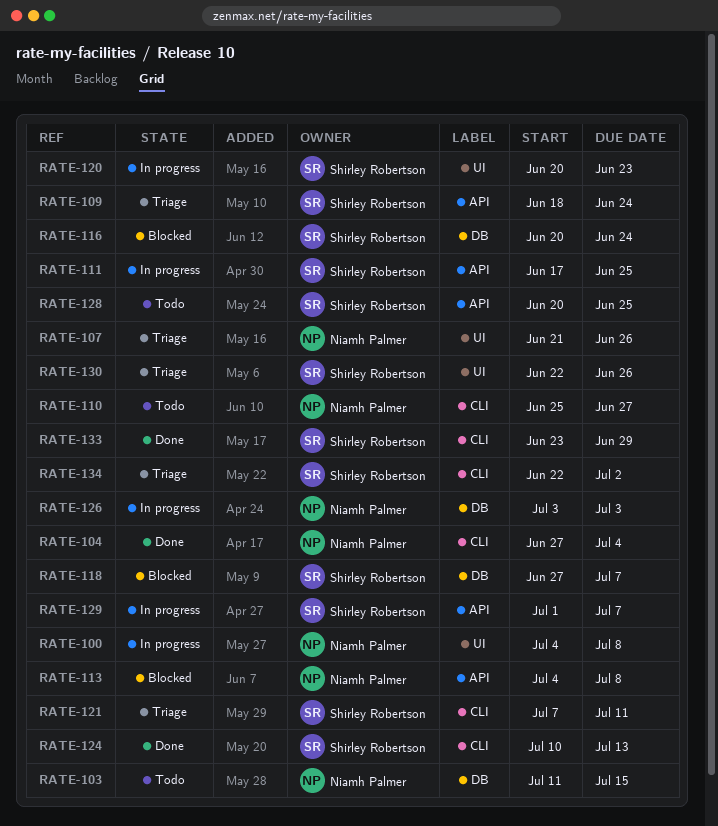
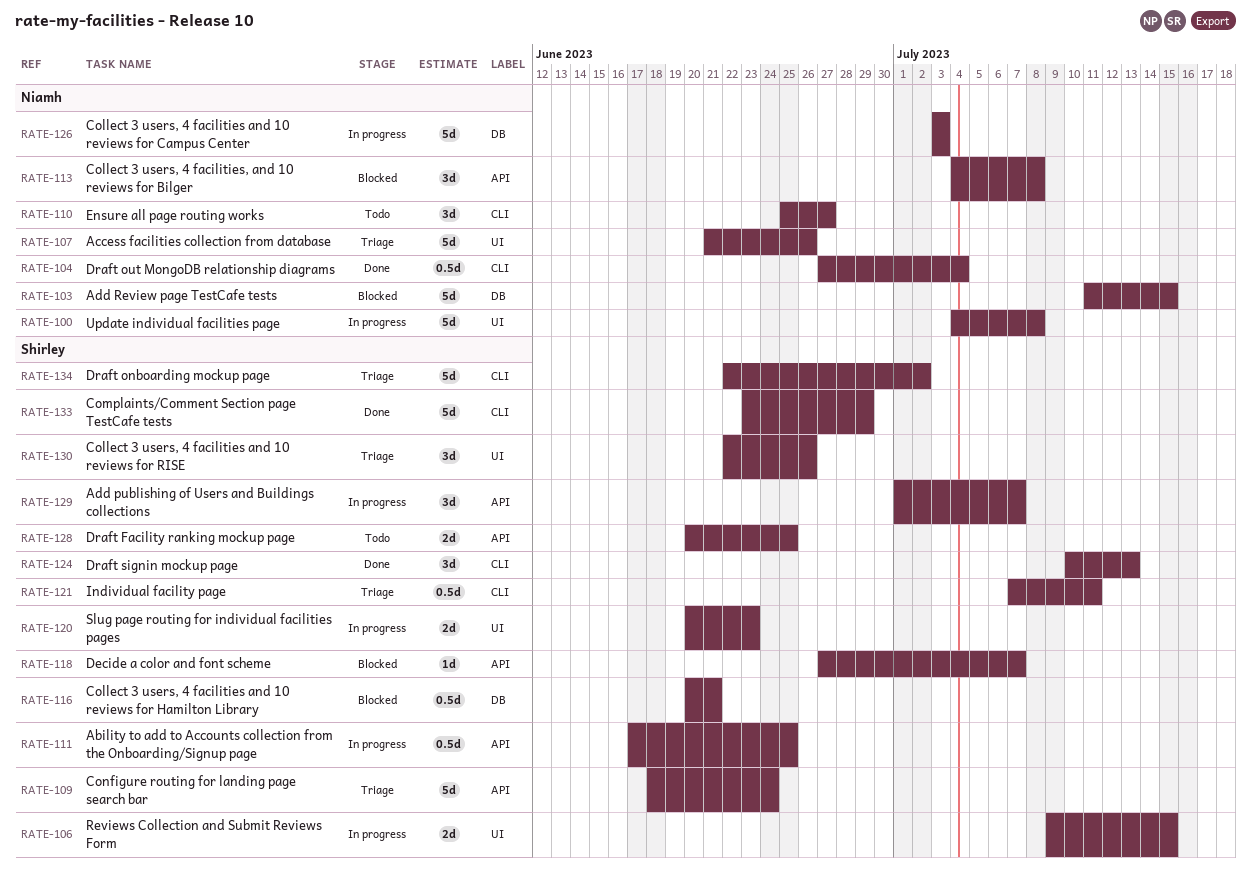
RATE-103, status: Todo -> Blocked
RATE-106: none -> present
RATE-116, due: Jun 24 -> Jun 21
RATE-118, label: DB -> API

